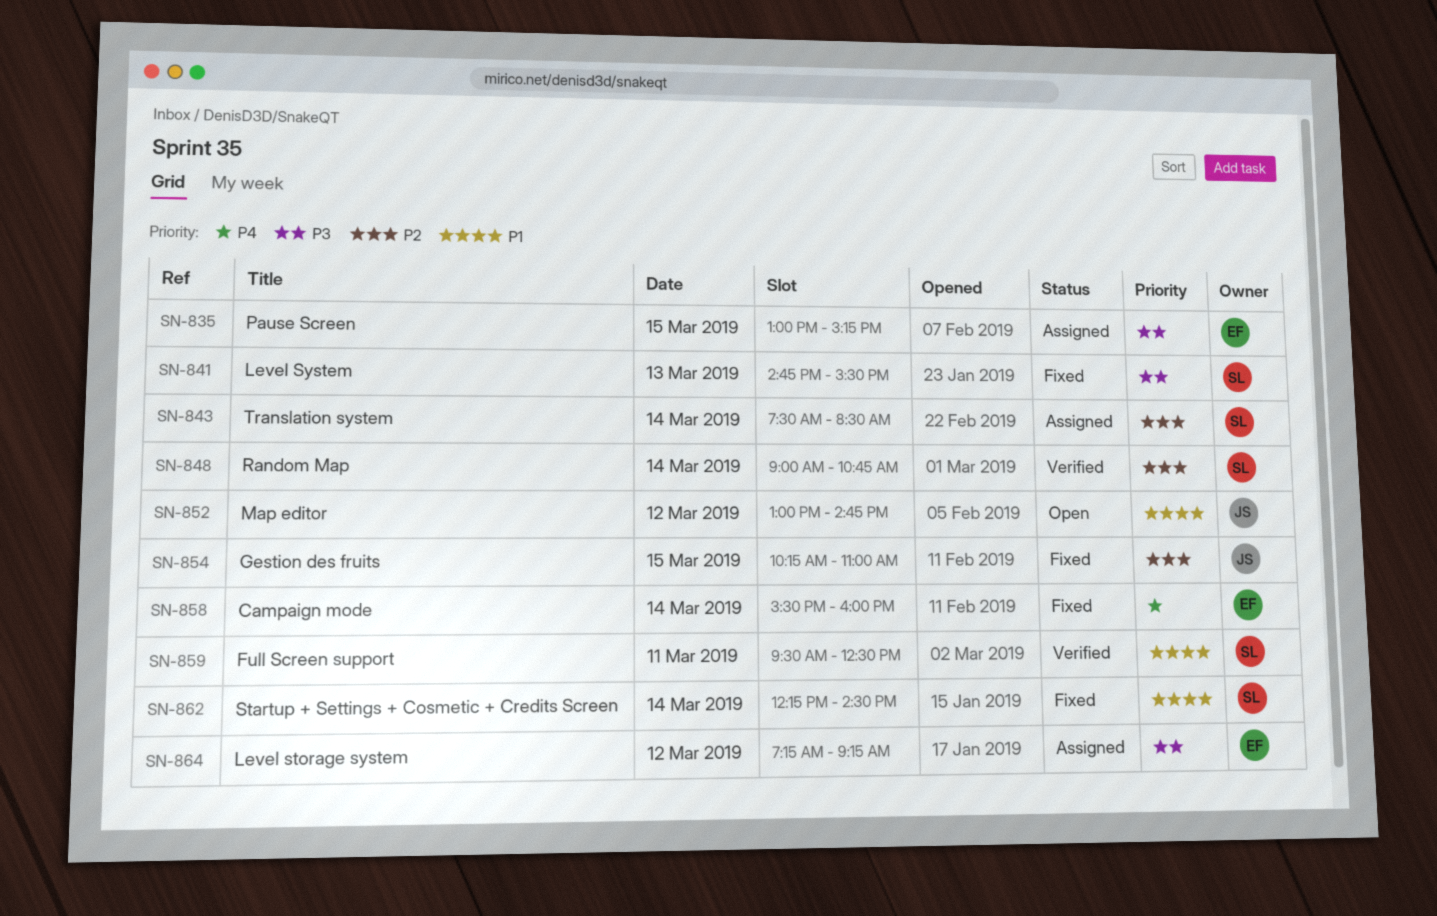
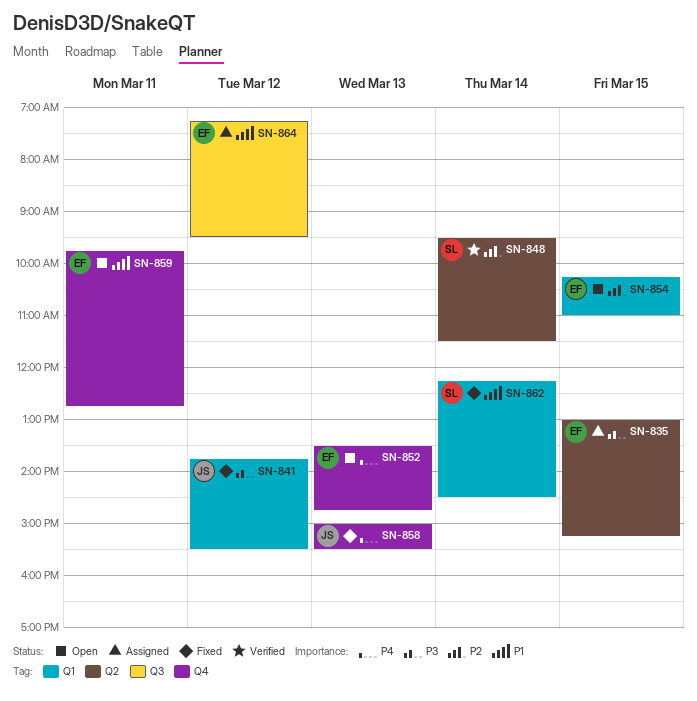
SN-841, owner: SL -> JS
SN-841, day: Mar 13 -> Mar 12
SN-841, begins: 14:45 -> 13:45
SN-843: present -> none
SN-848, begins: 09:00 -> 09:30
SN-848, ends: 10:45 -> 11:30
SN-852, owner: JS -> EF
SN-852, priority: P1 -> P4
SN-852, day: Mar 12 -> Mar 13
SN-852, begins: 13:00 -> 13:30
SN-854, status: Fixed -> Open
SN-854, owner: JS -> EF
SN-858, owner: EF -> JS
SN-858, day: Mar 14 -> Mar 13
SN-858, begins: 15:30 -> 15:00
SN-858, ends: 16:00 -> 15:30
SN-859, status: Verified -> Open
SN-859, owner: SL -> EF
SN-859, begins: 09:30 -> 09:45
SN-859, ends: 12:30 -> 12:45
SN-864, priority: P3 -> P1
SN-864, ends: 09:15 -> 09:30

